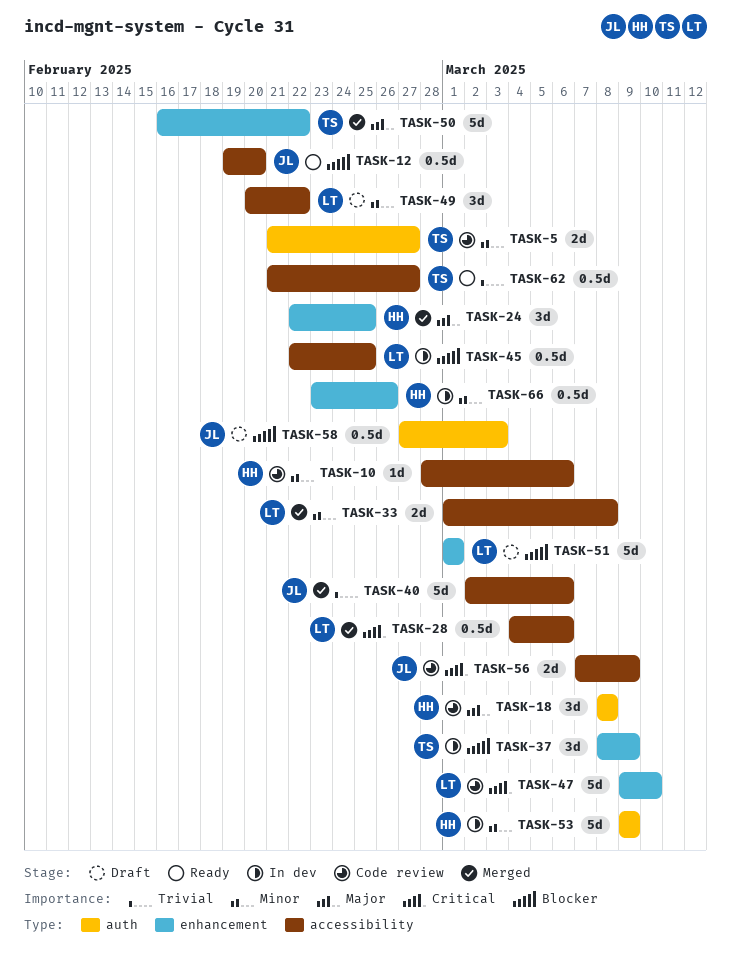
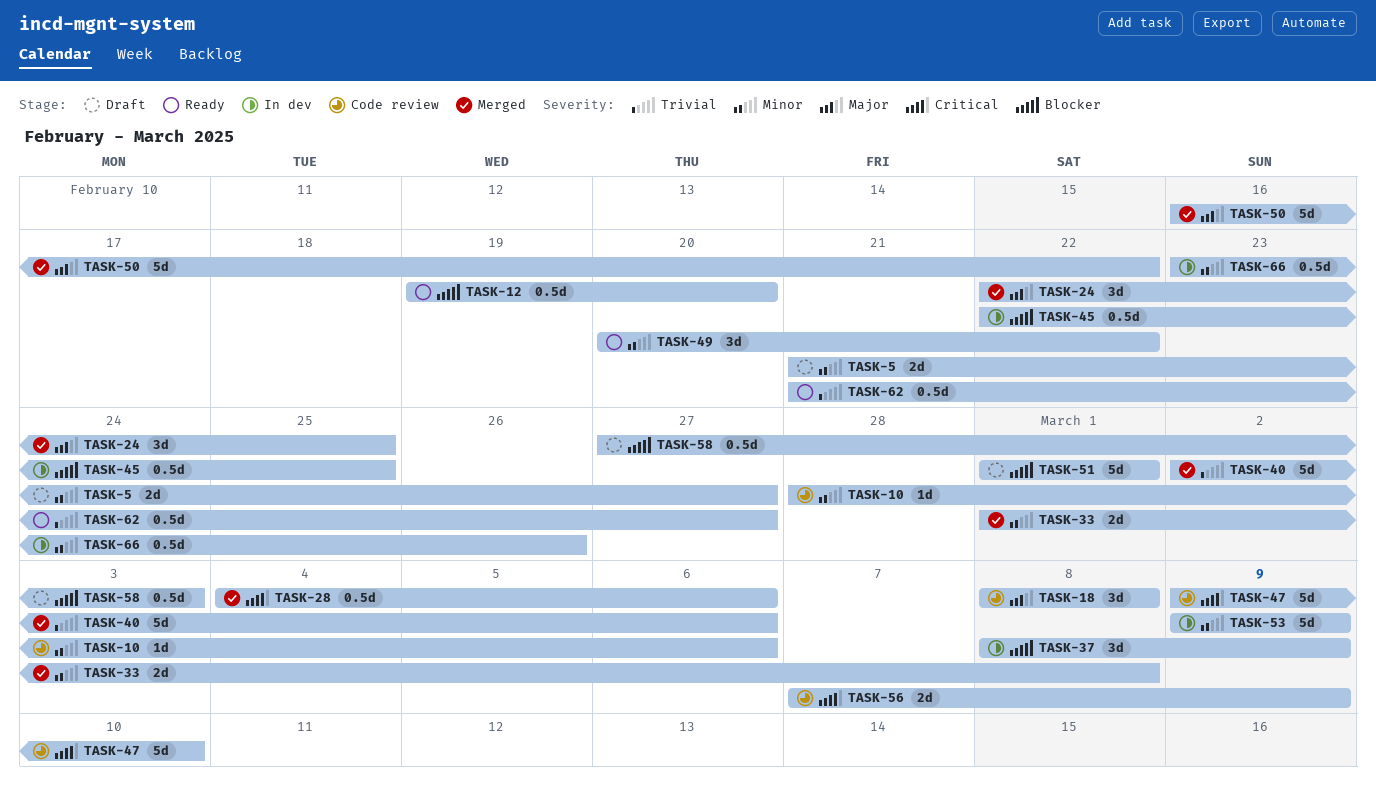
TASK-5, status: Code review -> Draft
TASK-49, status: Draft -> Ready

